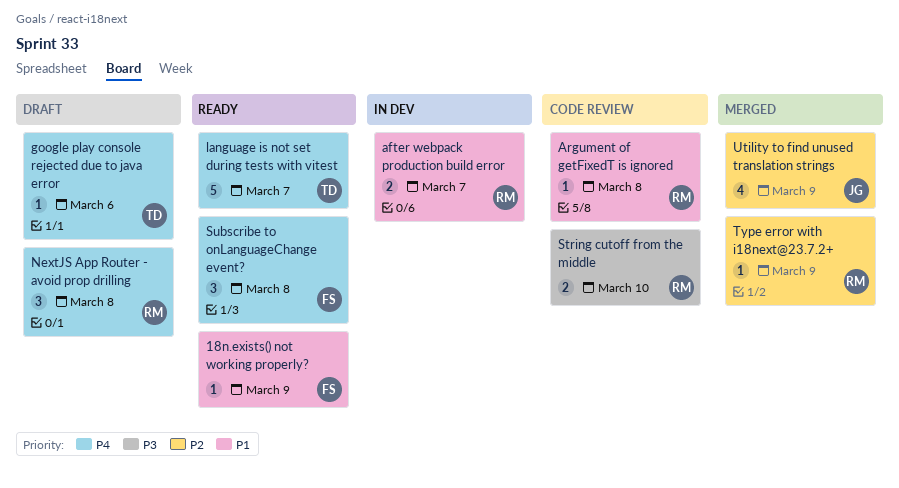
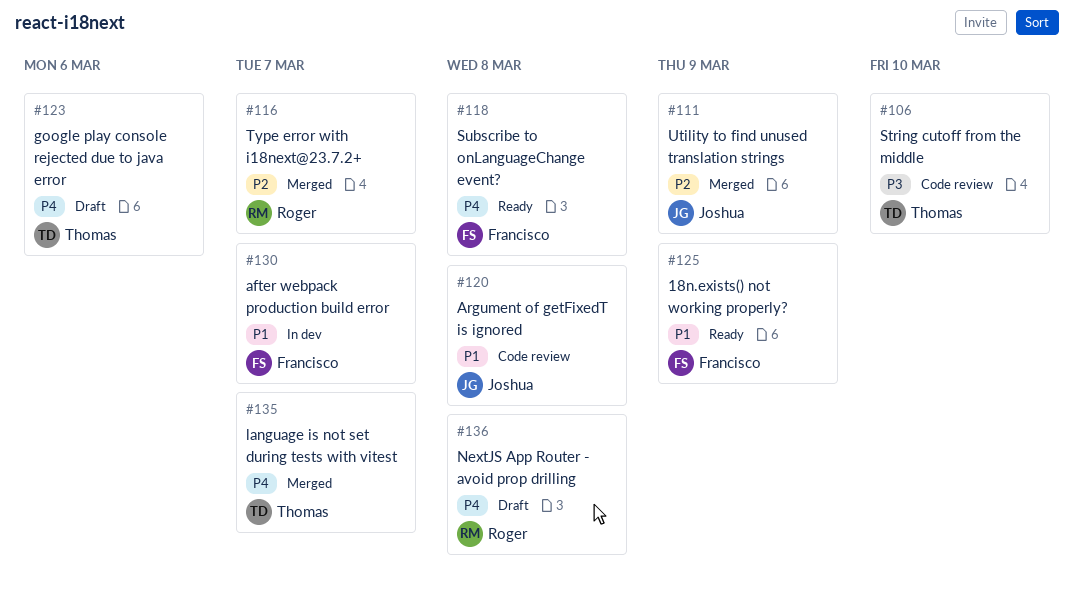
after webpack production build error, owner: Roger -> Francisco
Argument of getFixedT is ignored, owner: Roger -> Joshua
language is not set during tests with vitest, status: Ready -> Merged
String cutoff from the middle, owner: Roger -> Thomas
Type error with i18next@23.7.2+, due: Mar 9 -> Mar 7

